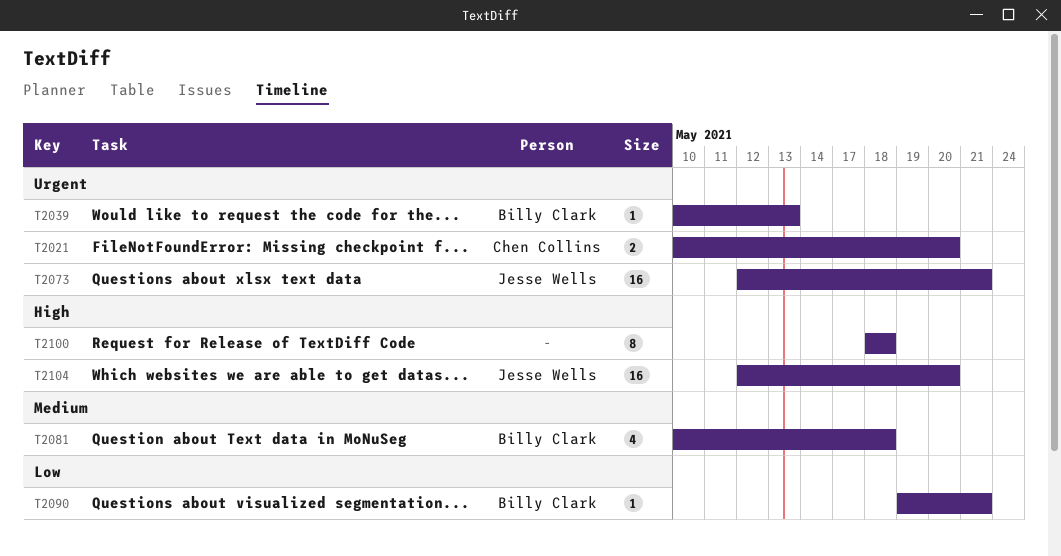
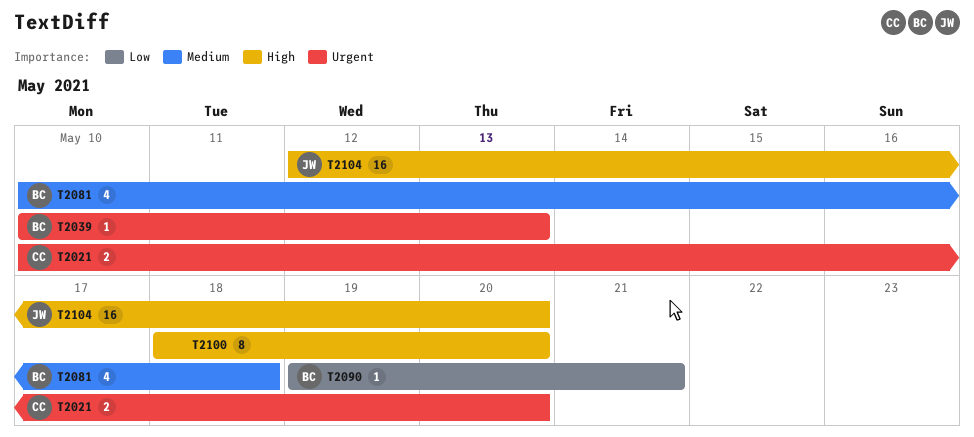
T2073: present -> none
T2100, due: May 18 -> May 20

